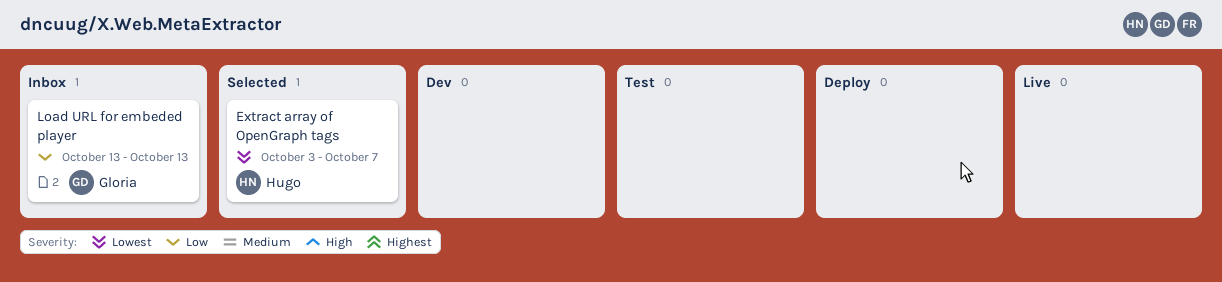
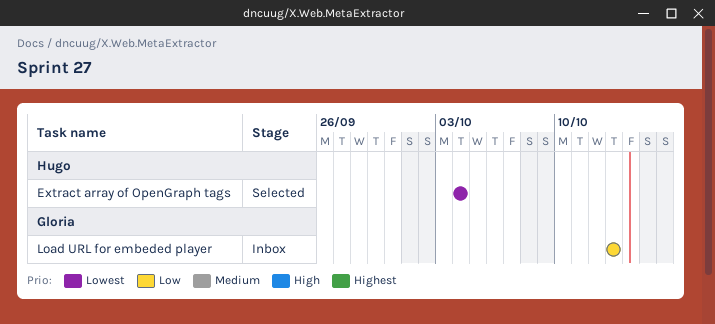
Extract array of OpenGraph tags, start: Oct 3 -> Oct 4
Extract array of OpenGraph tags, due: Oct 7 -> Oct 4

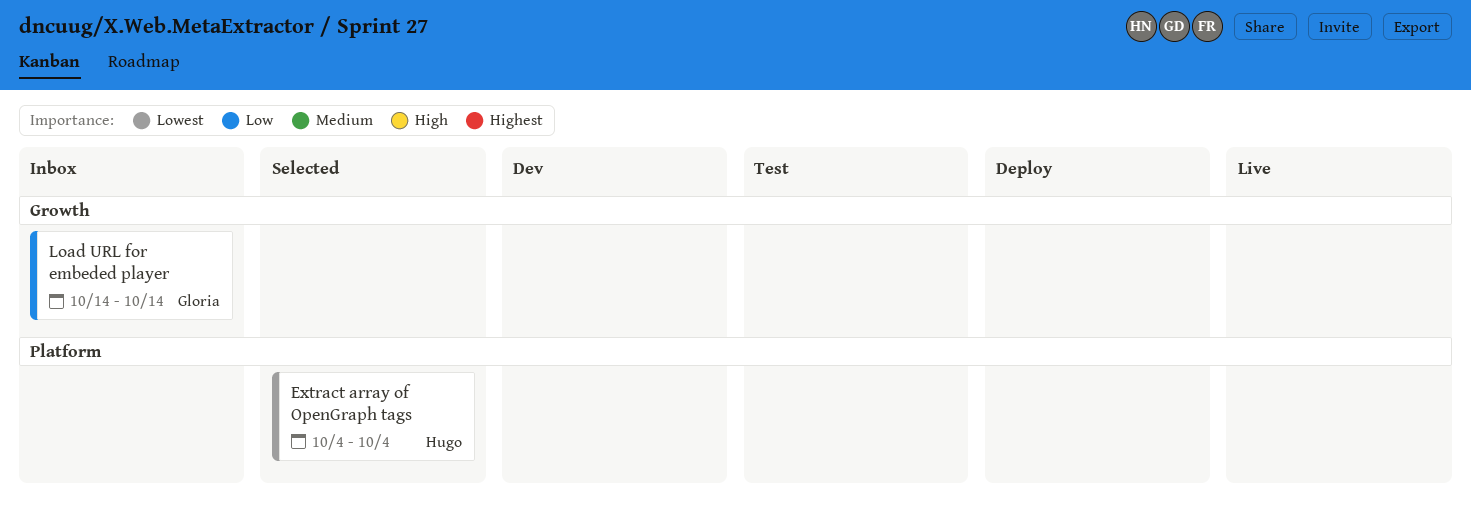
Load URL for embeded player, start: Oct 13 -> Oct 14
Load URL for embeded player, due: Oct 13 -> Oct 14

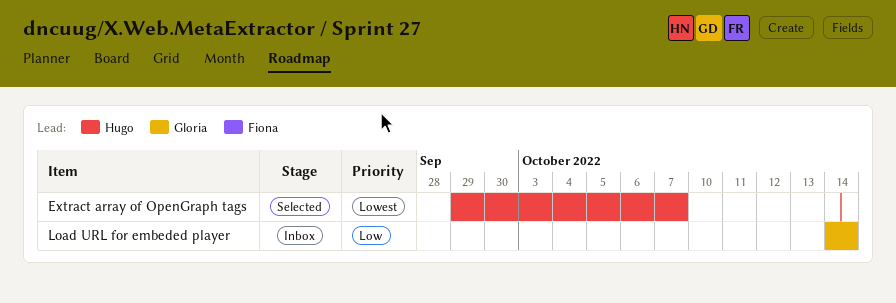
Extract array of OpenGraph tags, start: Oct 4 -> Sep 29
Extract array of OpenGraph tags, due: Oct 4 -> Oct 7

